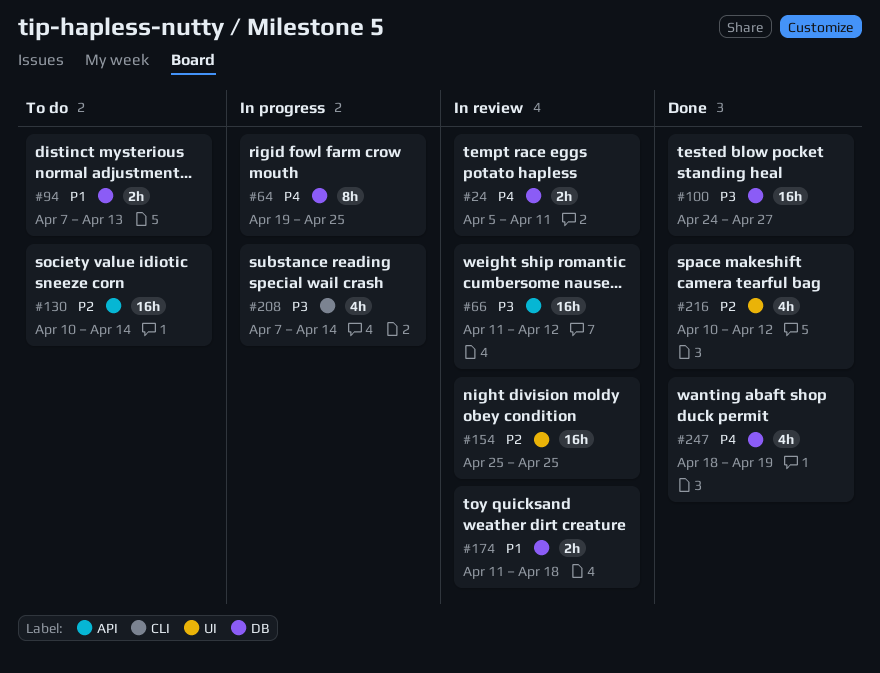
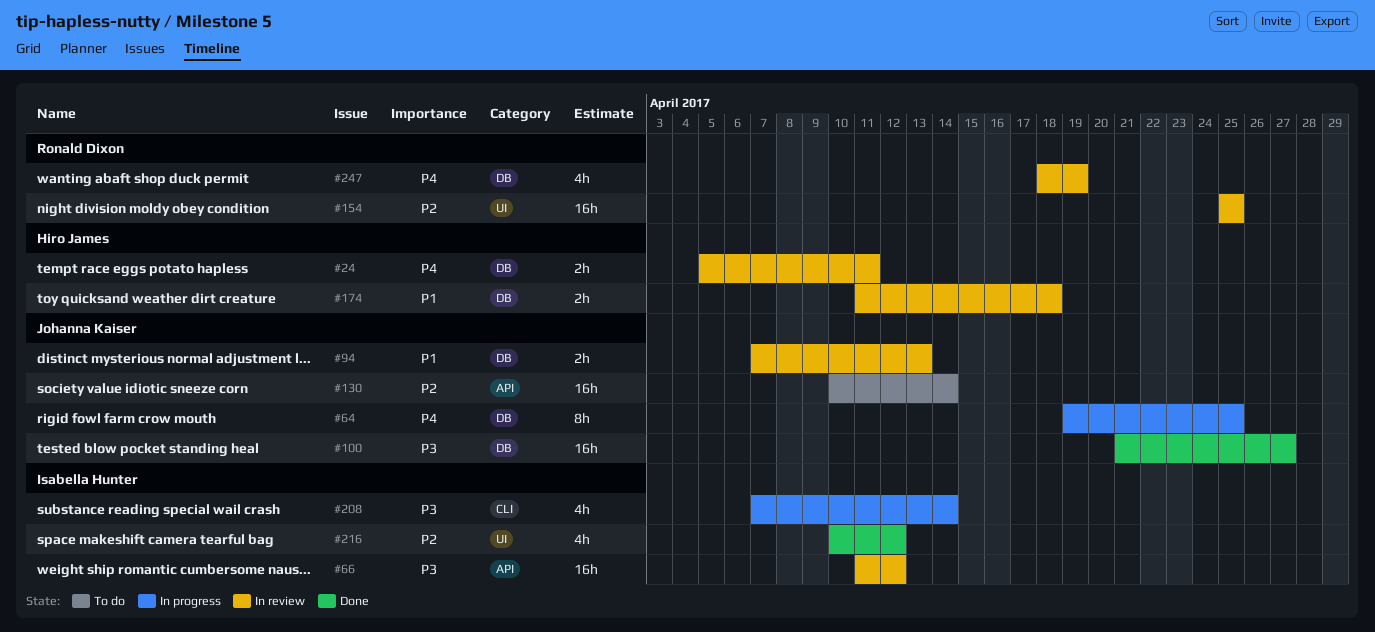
#94, status: To do -> In review
#100, start: Apr 24 -> Apr 21
#247, status: Done -> In review

